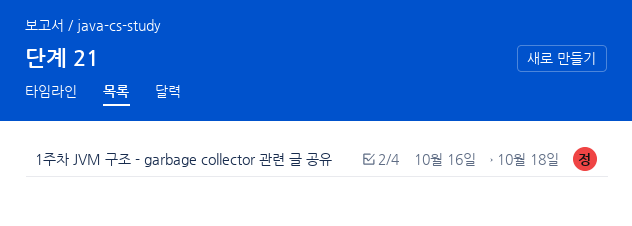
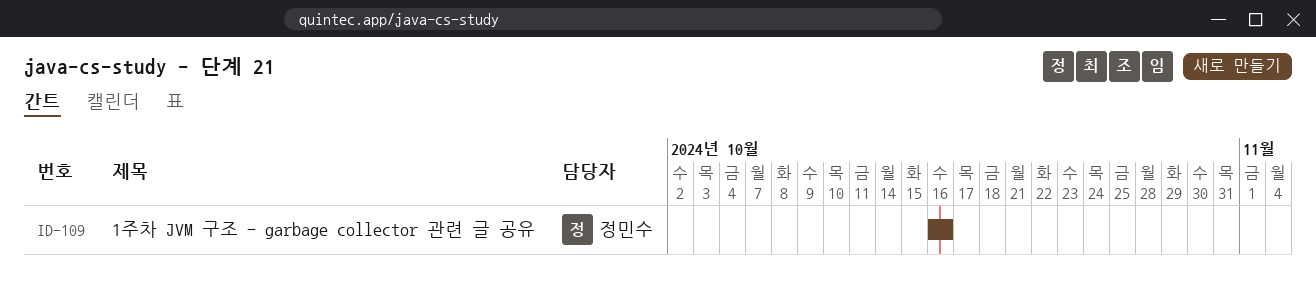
1주차 JVM 구조 - garbage collector 관련 글 공유, due: Oct 18 -> Oct 16

